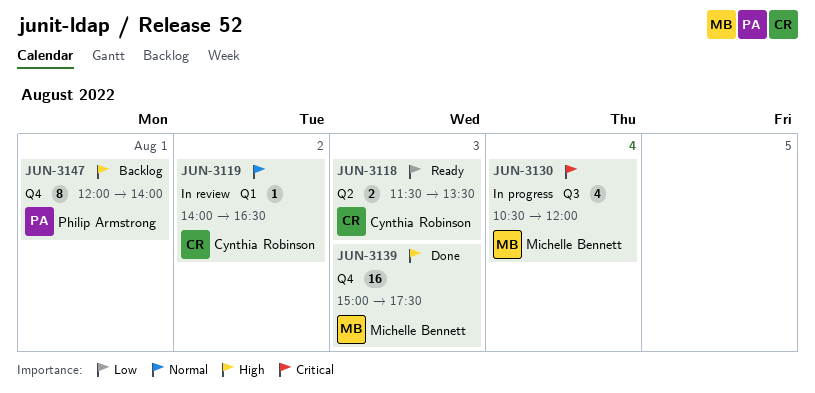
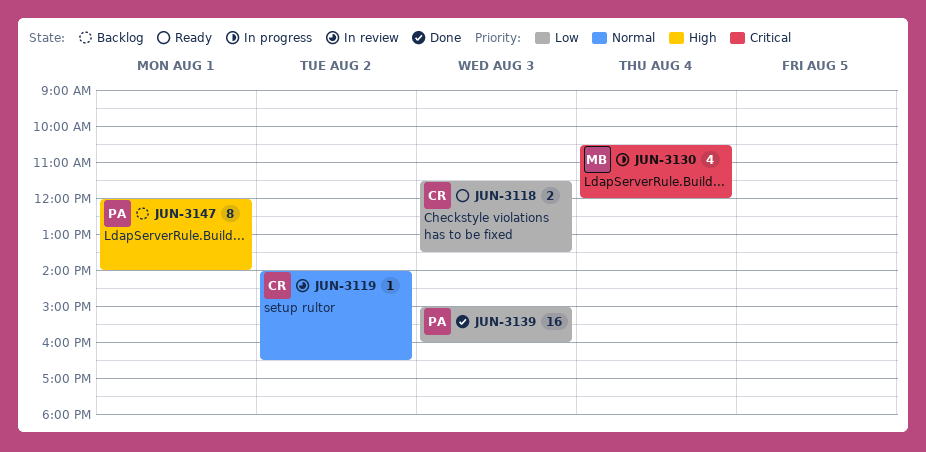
JUN-3139, owner: Michelle Bennett -> Philip Armstrong
JUN-3139, priority: High -> Low
JUN-3139, ends: 17:30 -> 16:00

